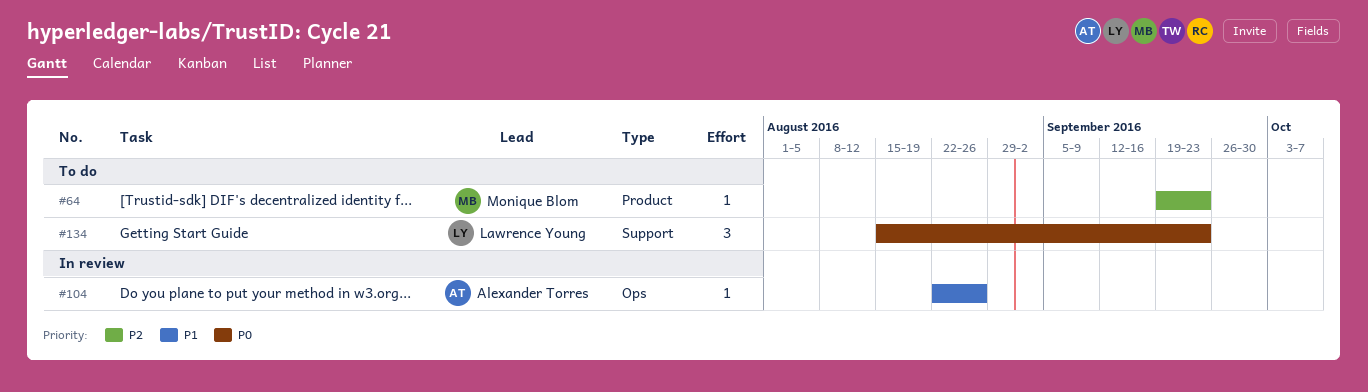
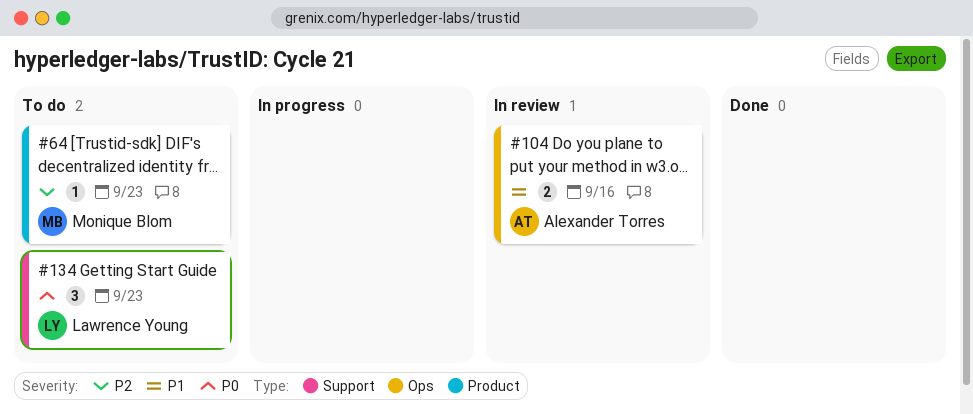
#104, estimate: 1 -> 2
#104, due: Aug 26 -> Sep 16

